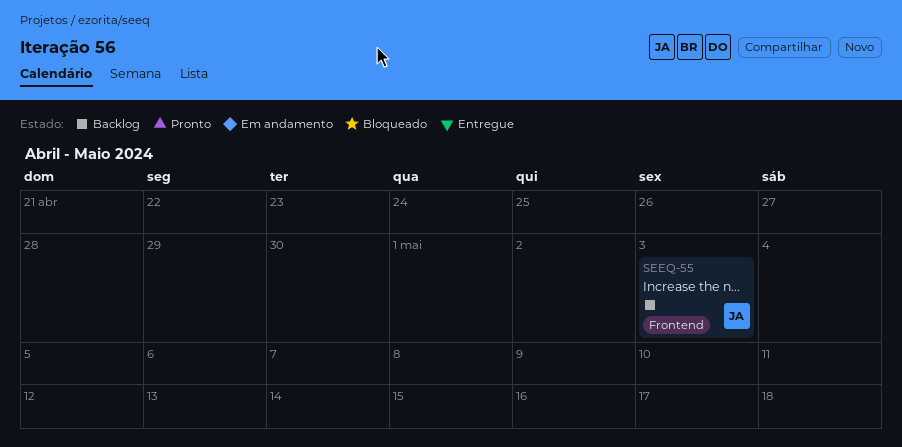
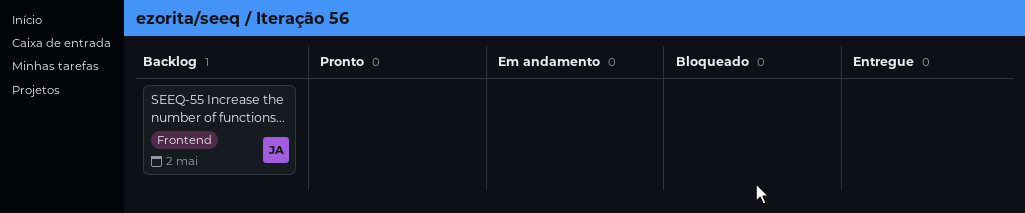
SEEQ-55, due: May 3 -> May 2

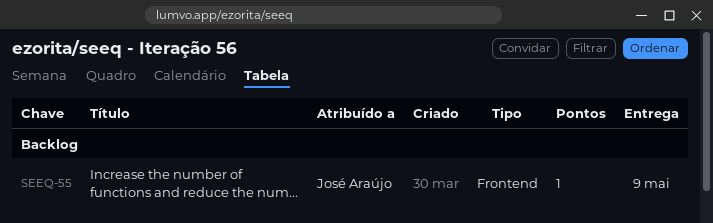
SEEQ-55, due: May 2 -> May 9

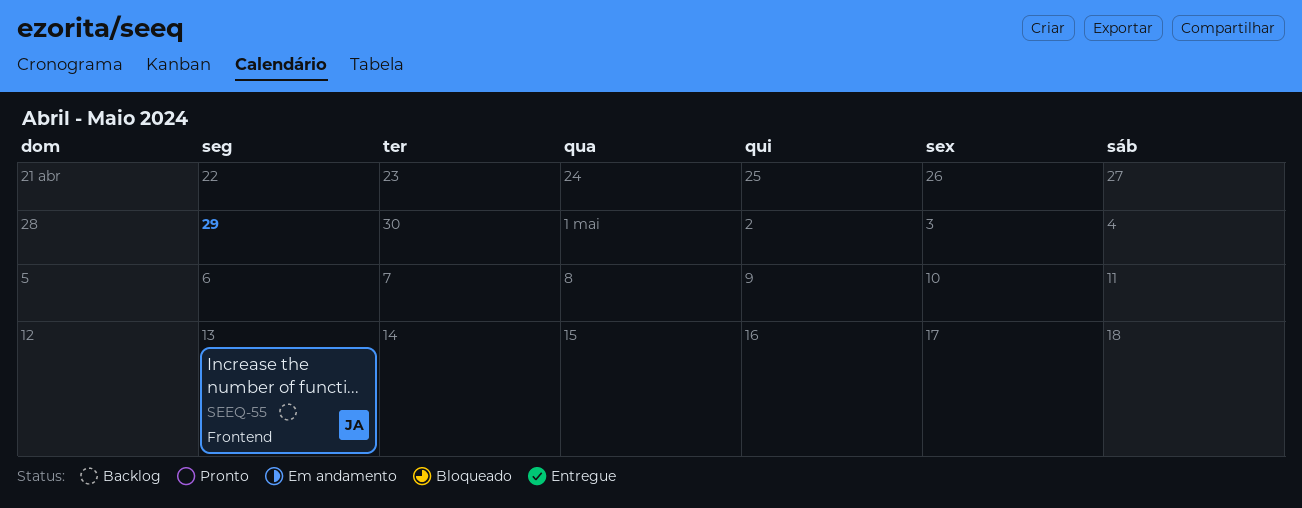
SEEQ-55, due: May 9 -> May 13

